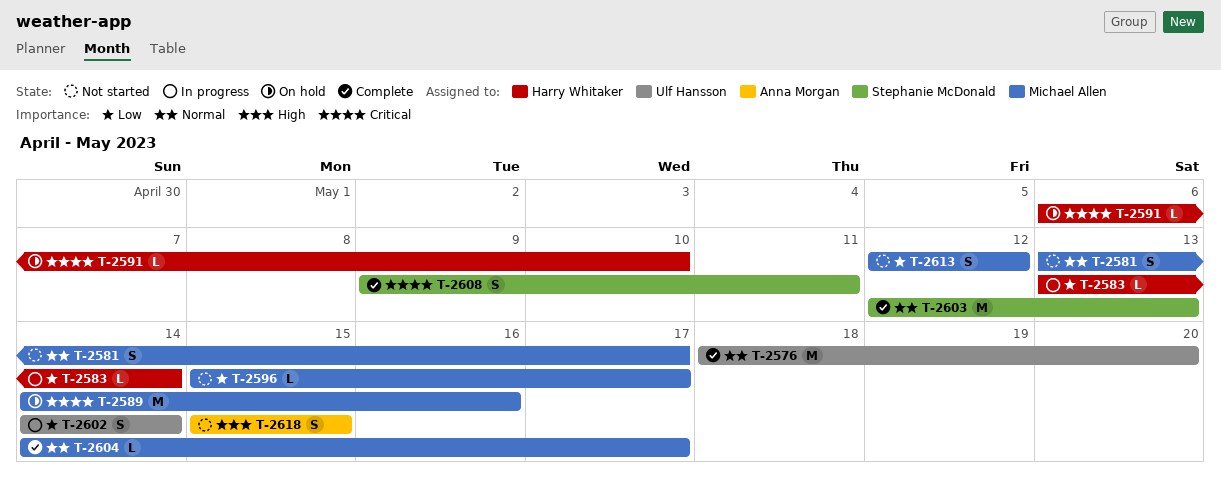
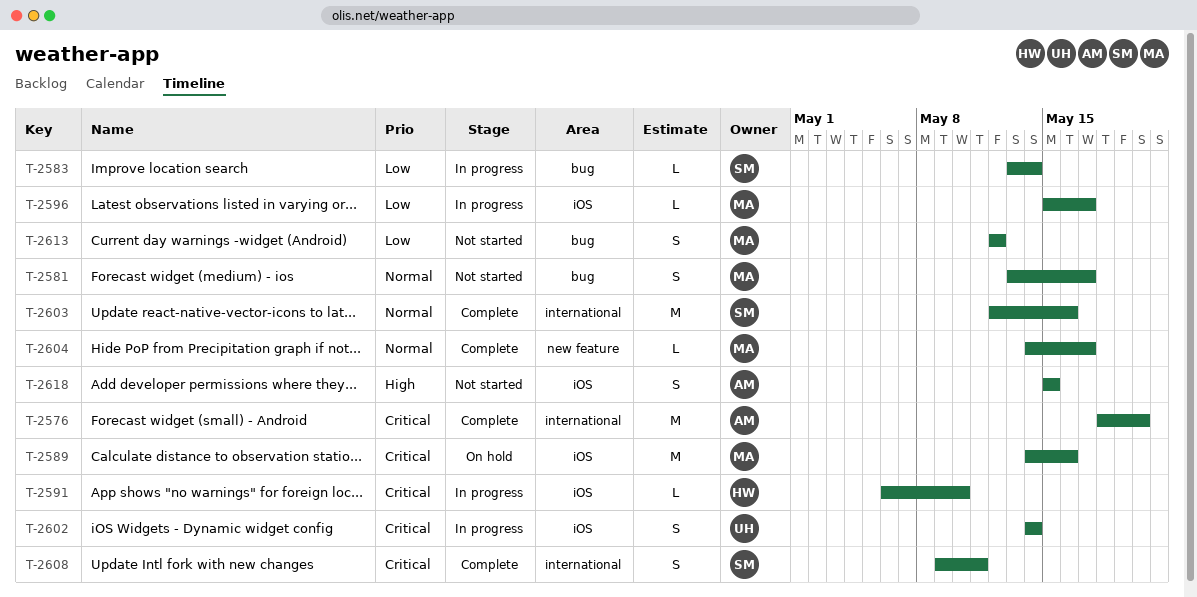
T-2576, owner: Ulf Hansson -> Anna Morgan
T-2576, priority: Normal -> Critical
T-2583, owner: Harry Whitaker -> Stephanie McDonald
T-2591, status: On hold -> In progress
T-2596, status: Not started -> In progress
T-2602, priority: Low -> Critical
T-2603, due: May 13 -> May 16

